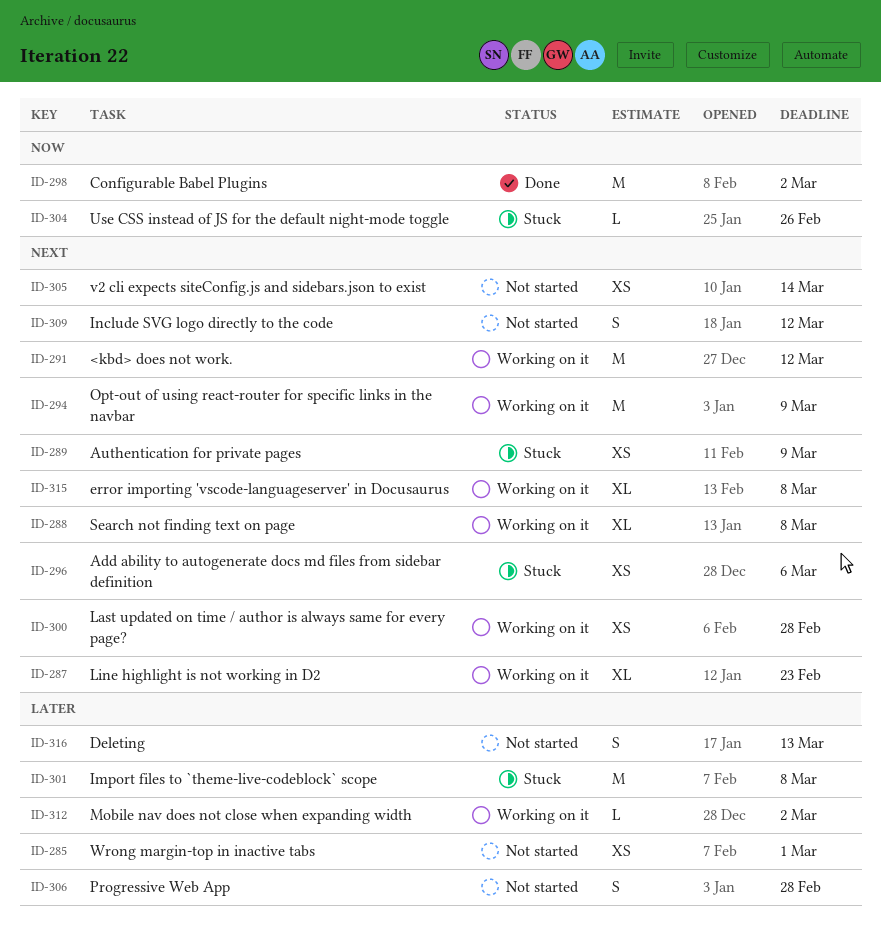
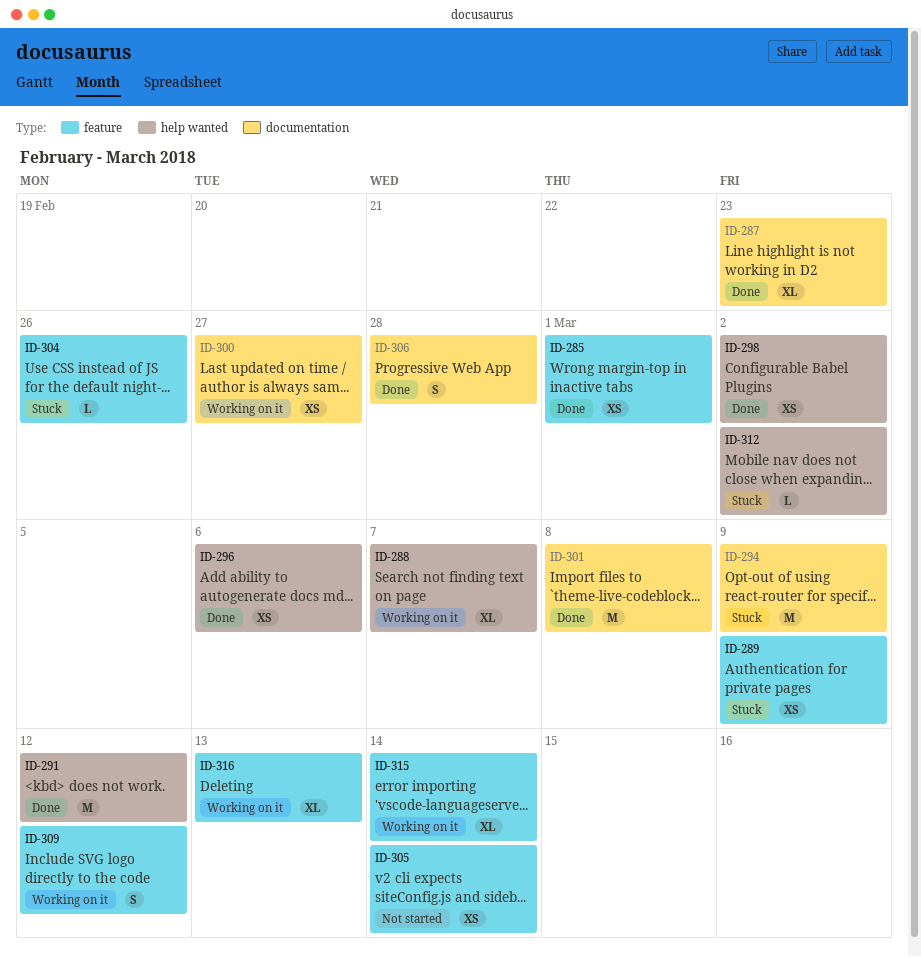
ID-285, status: Not started -> Done
ID-287, status: Working on it -> Done
ID-288, due: Mar 8 -> Mar 7
ID-291, status: Working on it -> Done
ID-294, status: Working on it -> Stuck
ID-296, status: Stuck -> Done
ID-298, estimate: M -> XS
ID-300, due: Feb 28 -> Feb 27
ID-301, status: Stuck -> Done
ID-306, status: Not started -> Done
ID-309, status: Not started -> Working on it
ID-312, status: Working on it -> Stuck
ID-315, due: Mar 8 -> Mar 14
ID-316, status: Not started -> Working on it
ID-316, estimate: S -> XL

